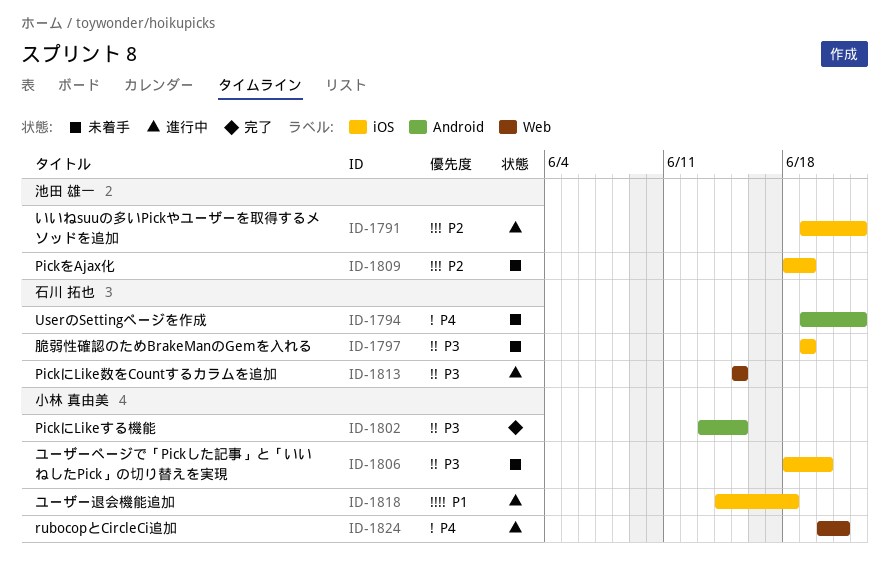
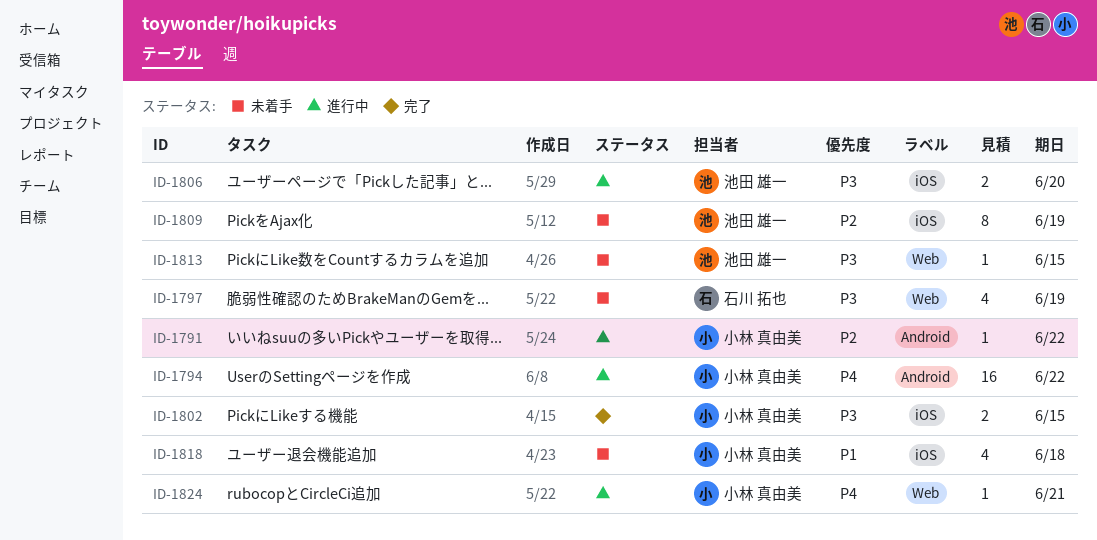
ID-1791, owner: 池田 雄一 -> 小林 真由美
ID-1791, label: iOS -> Android
ID-1794, status: 未着手 -> 進行中
ID-1794, owner: 石川 拓也 -> 小林 真由美
ID-1797, label: iOS -> Web
ID-1802, label: Android -> iOS
ID-1806, status: 未着手 -> 進行中
ID-1806, owner: 小林 真由美 -> 池田 雄一
ID-1813, status: 進行中 -> 未着手
ID-1813, owner: 石川 拓也 -> 池田 雄一
ID-1818, status: 進行中 -> 未着手

